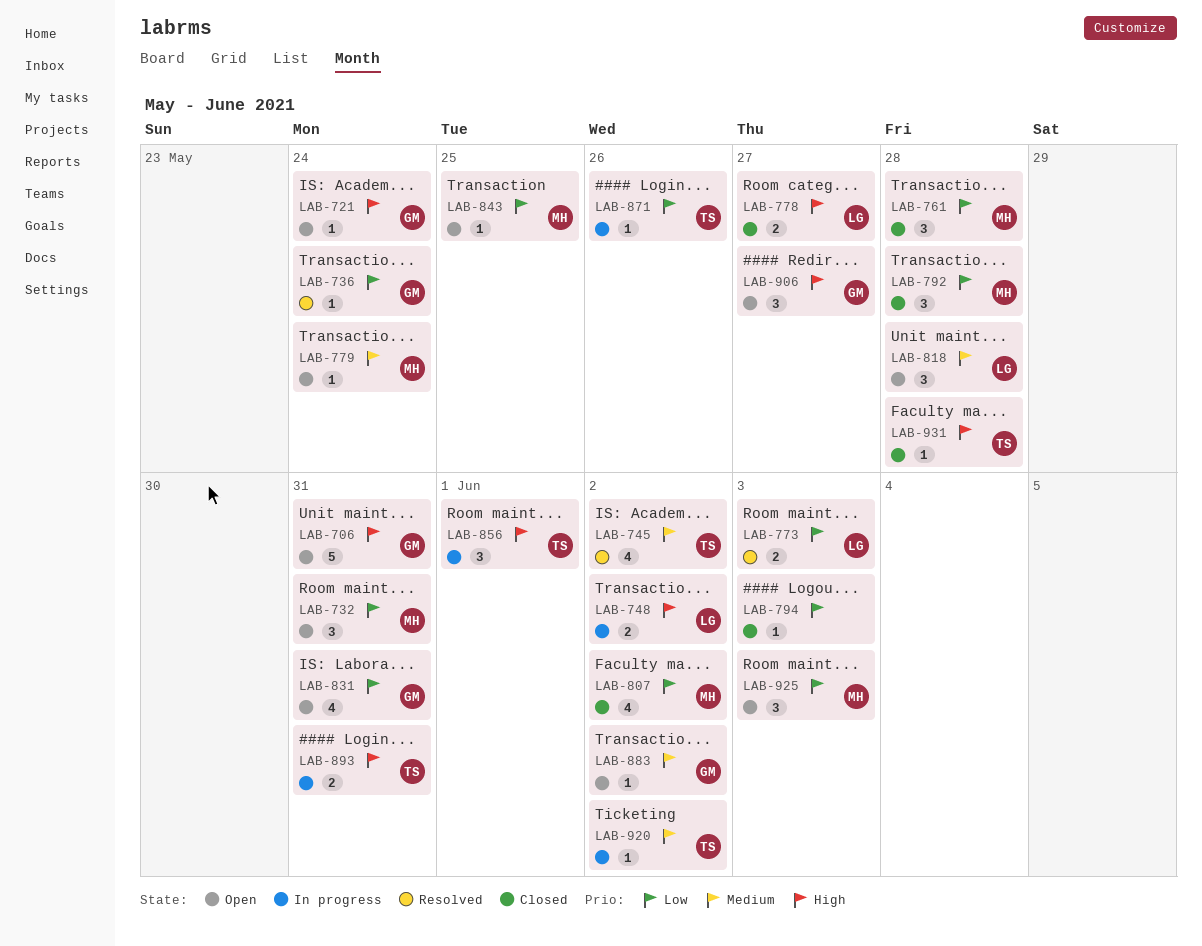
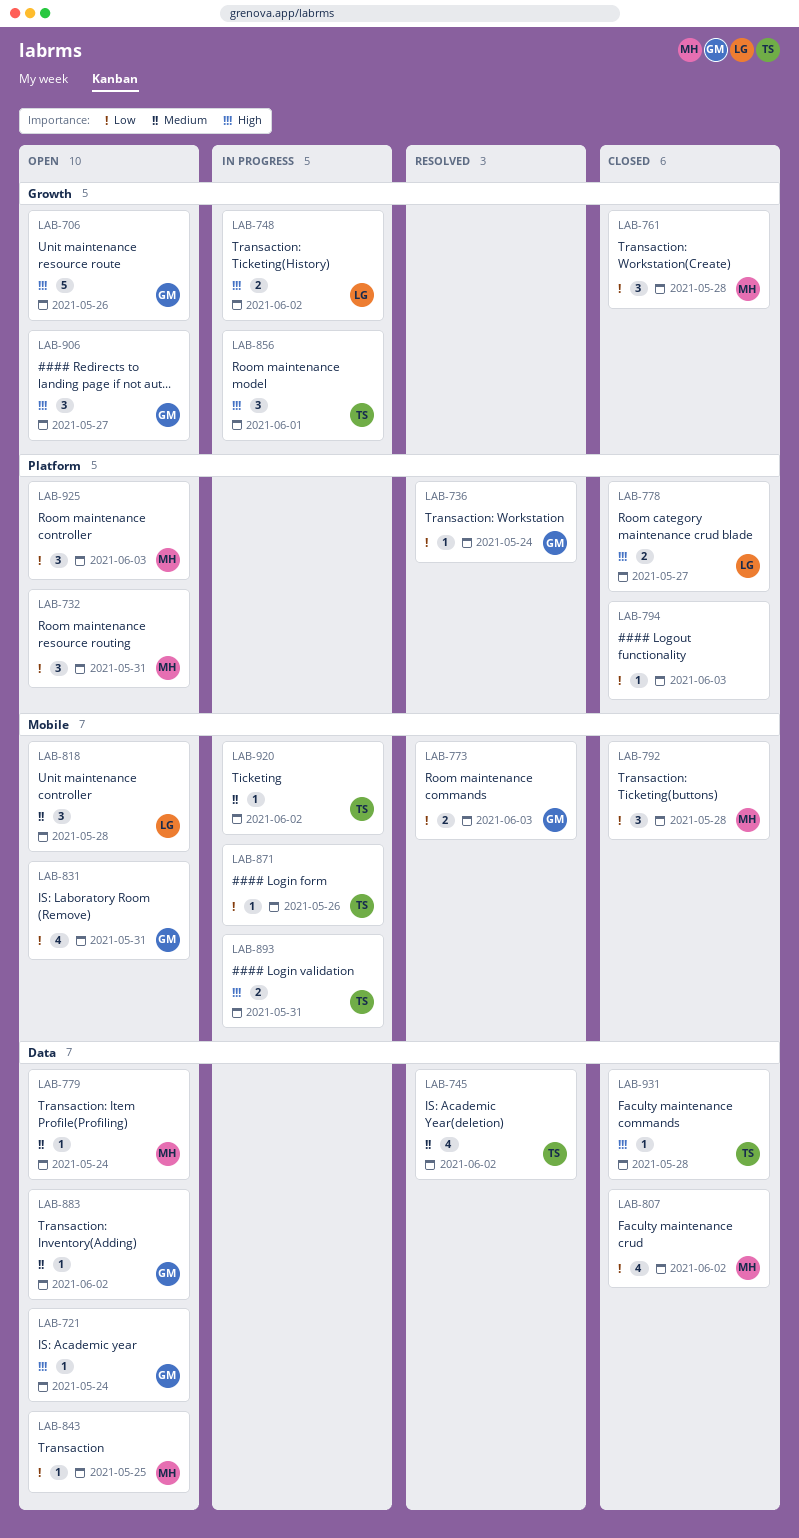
LAB-706, due: May 31 -> May 26
LAB-773, owner: LG -> GM

